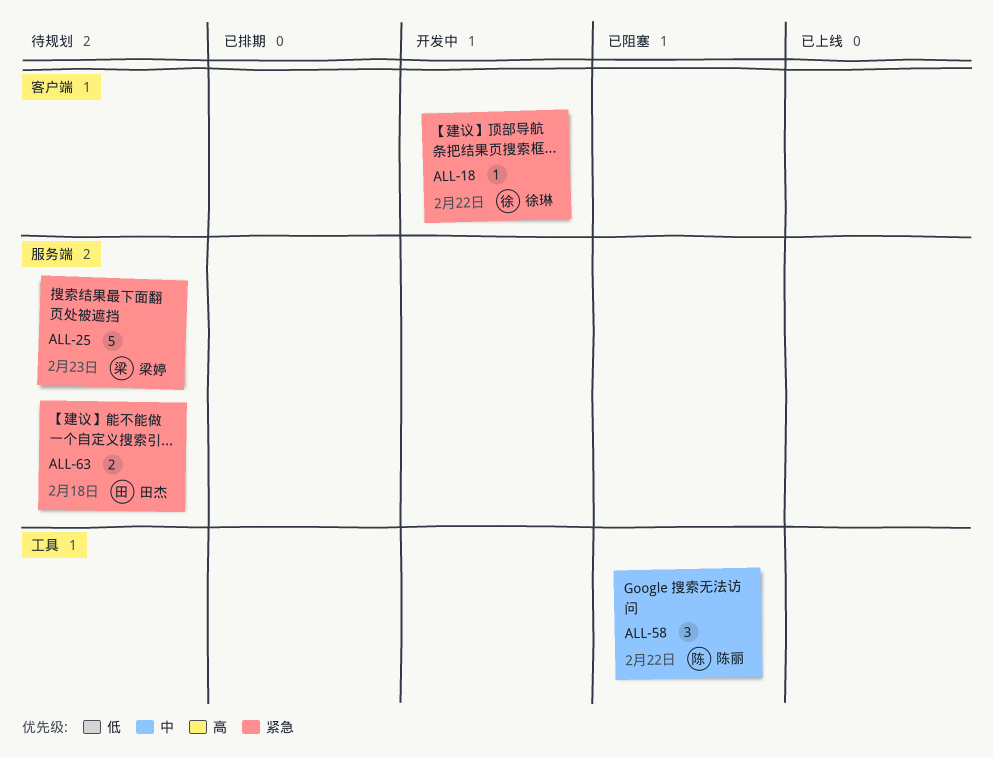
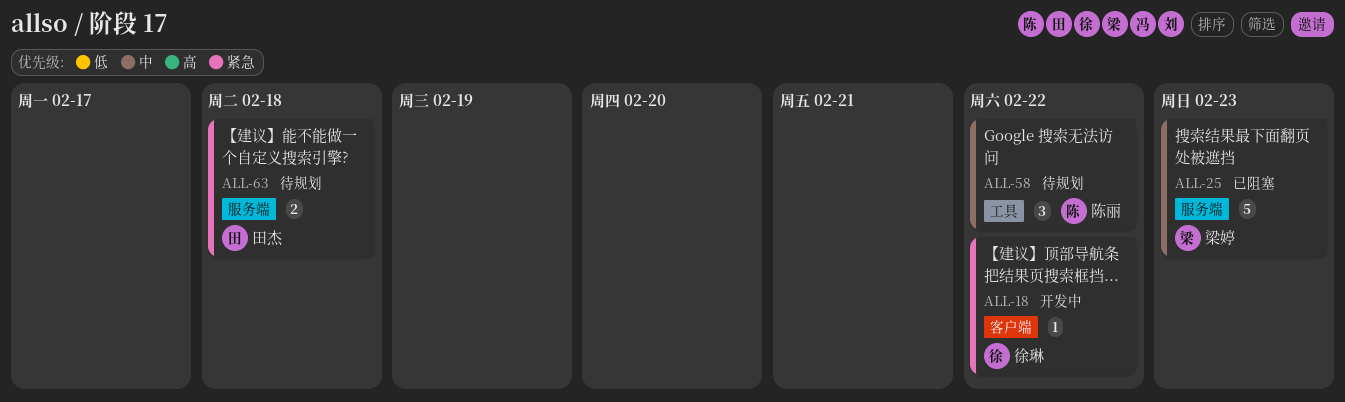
ALL-25, status: 待规划 -> 已阻塞
ALL-25, priority: 紧急 -> 中
ALL-58, status: 已阻塞 -> 待规划

